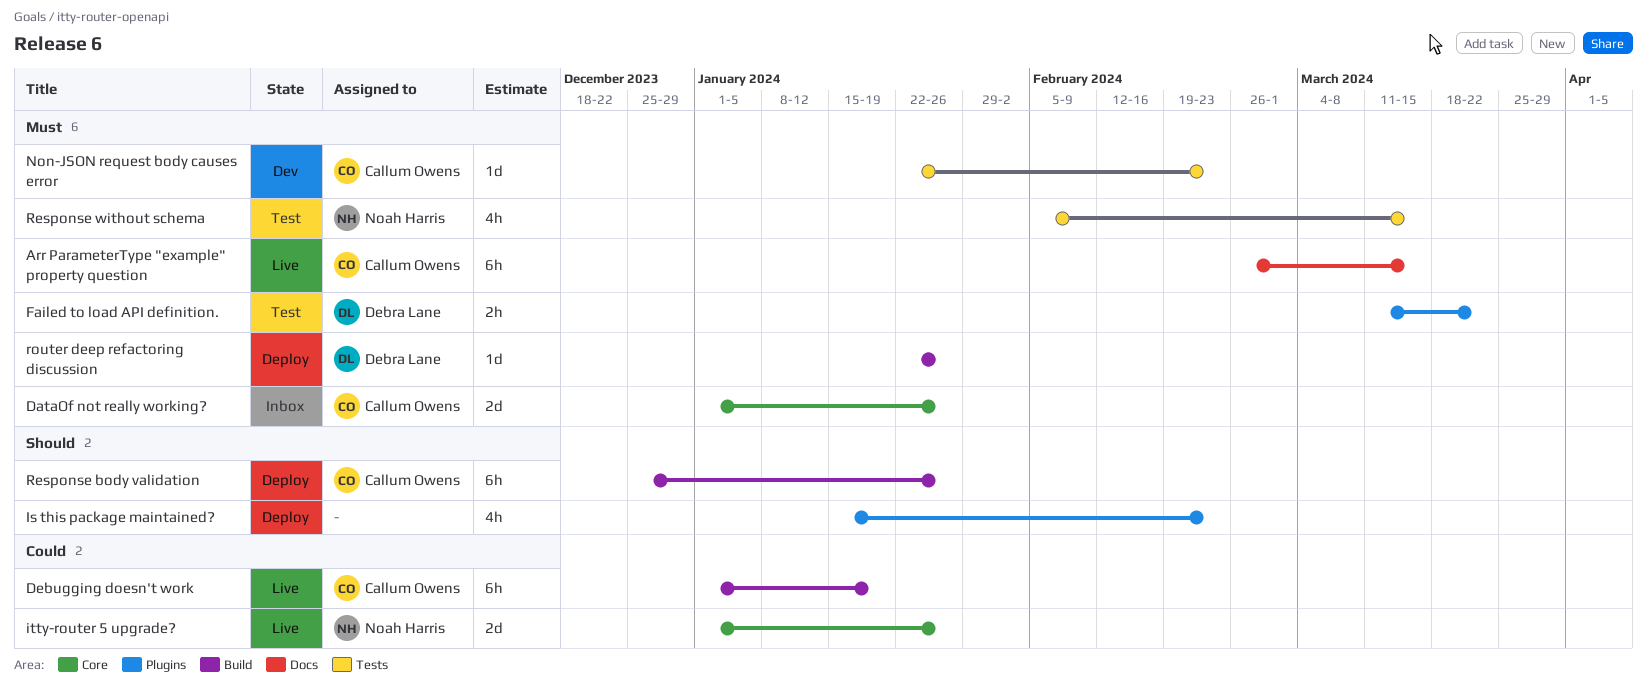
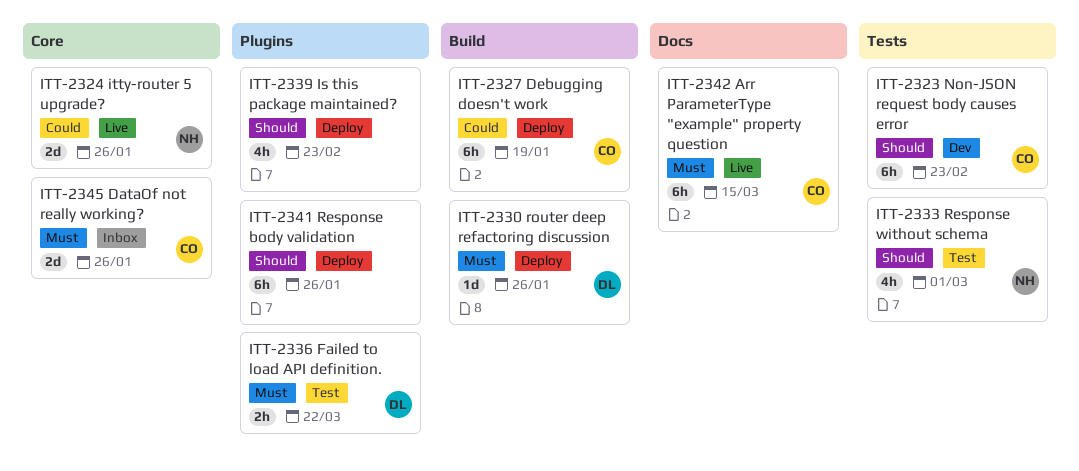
Debugging doesn't work, status: Live -> Deploy
Non-JSON request body causes error, priority: Must -> Should
Non-JSON request body causes error, estimate: 1d -> 6h
Response body validation, owner: Callum Owens -> none
Response body validation, label: Build -> Plugins
Response without schema, priority: Must -> Should
Response without schema, due: Mar 15 -> Mar 1

